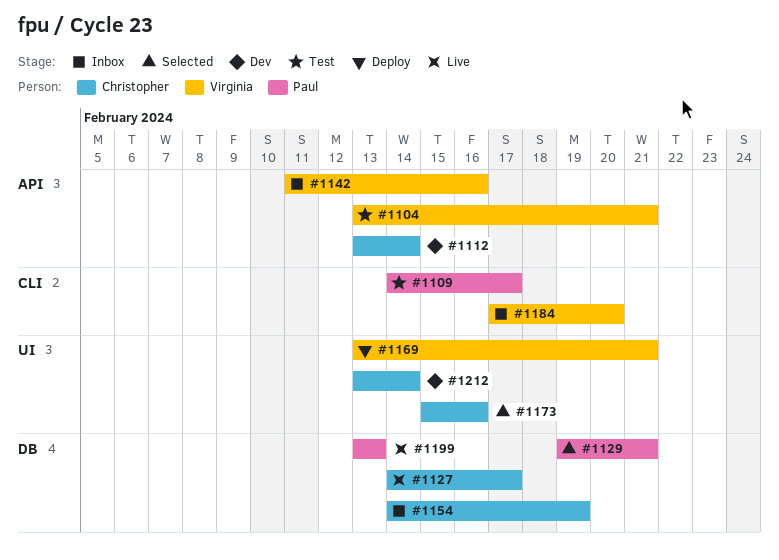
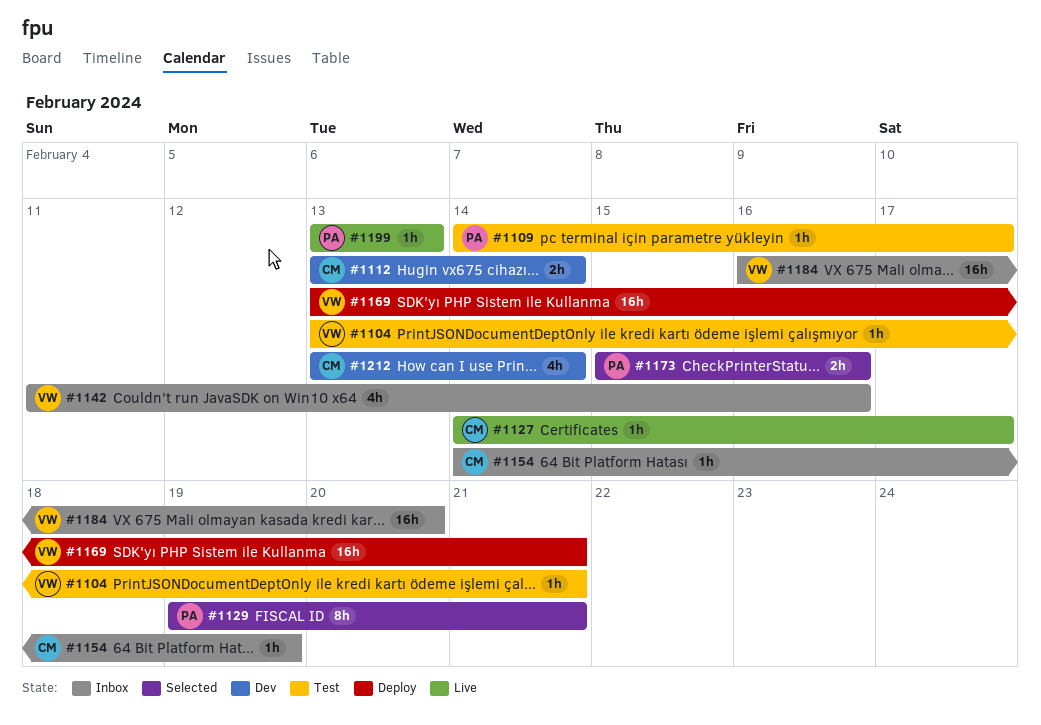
#1173, owner: Christopher -> Paul
#1184, start: Feb 17 -> Feb 16

